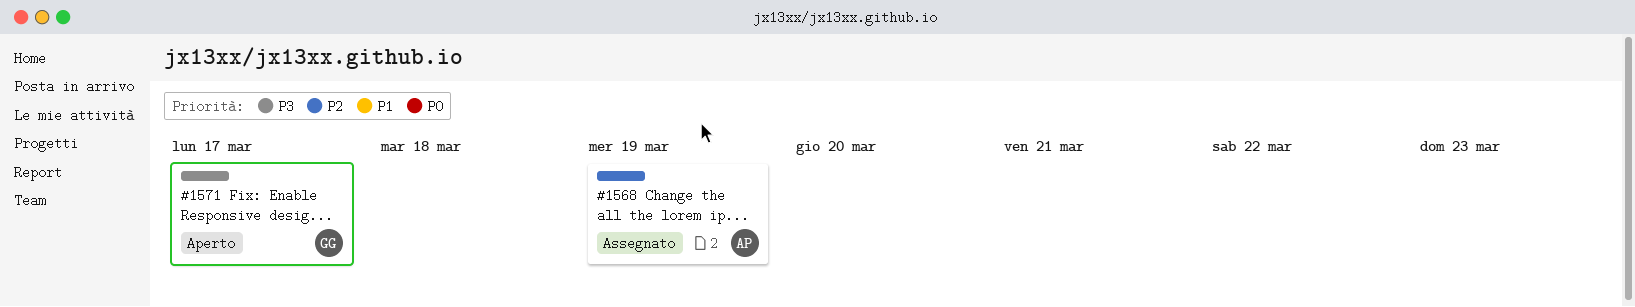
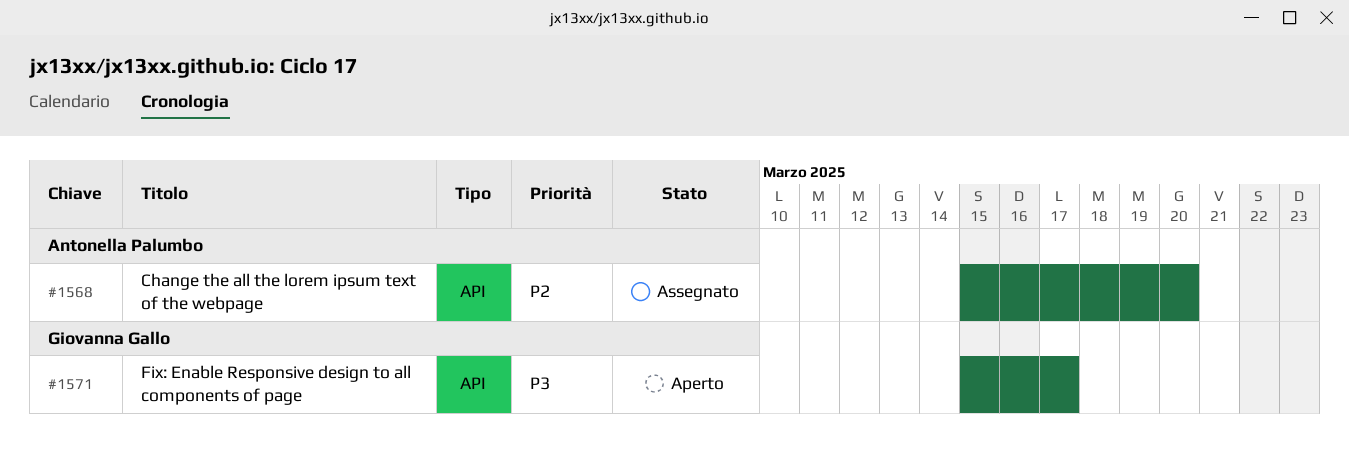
#1568, due: Mar 19 -> Mar 20

